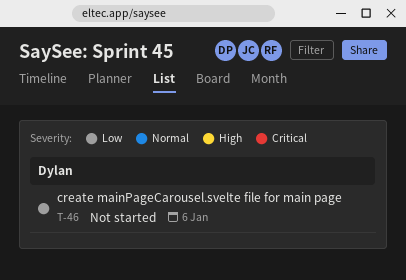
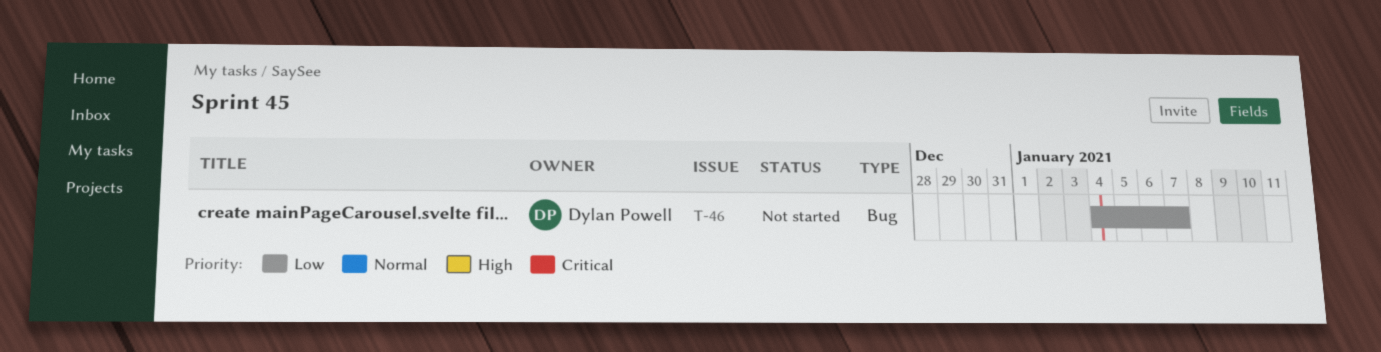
T-46, due: Jan 6 -> Jan 7

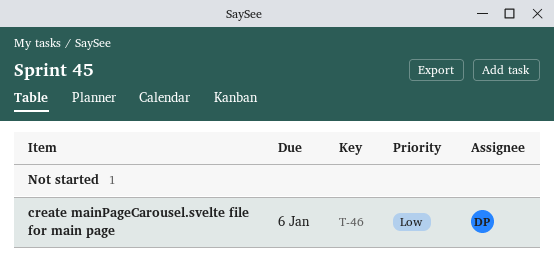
T-46, due: Jan 7 -> Jan 6

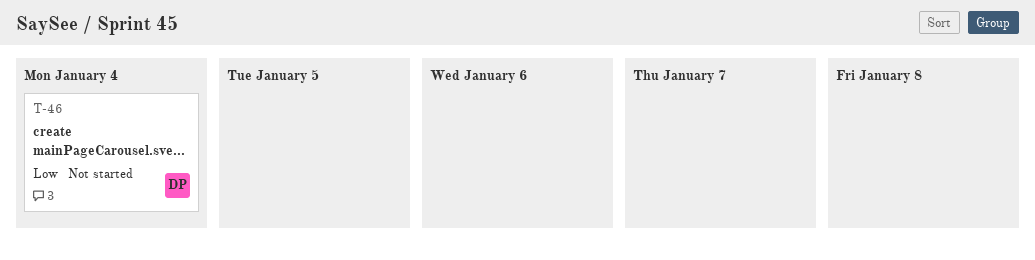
T-46, due: Jan 6 -> Jan 4

